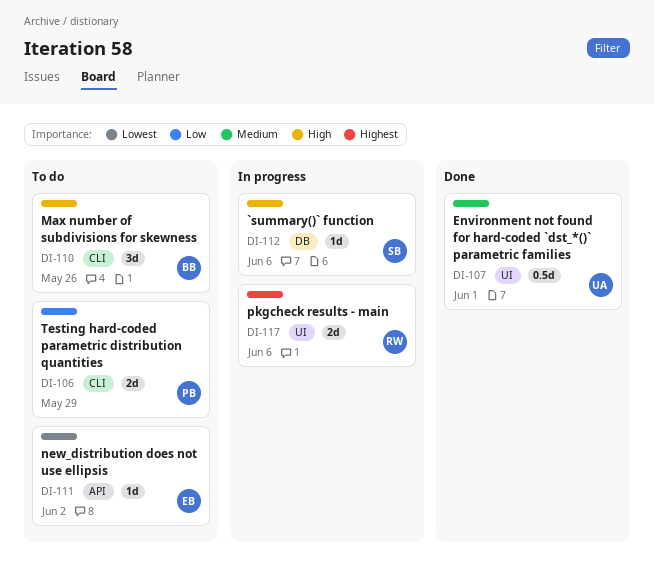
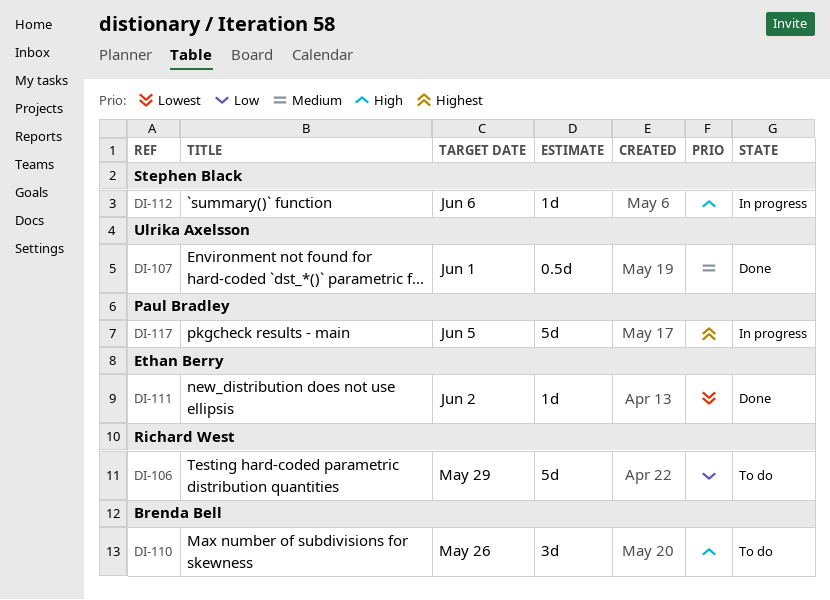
DI-106, owner: Paul Bradley -> Richard West
DI-106, estimate: 2d -> 5d
DI-111, status: To do -> Done
DI-117, owner: Richard West -> Paul Bradley
DI-117, estimate: 2d -> 5d
DI-117, due: Jun 6 -> Jun 5

